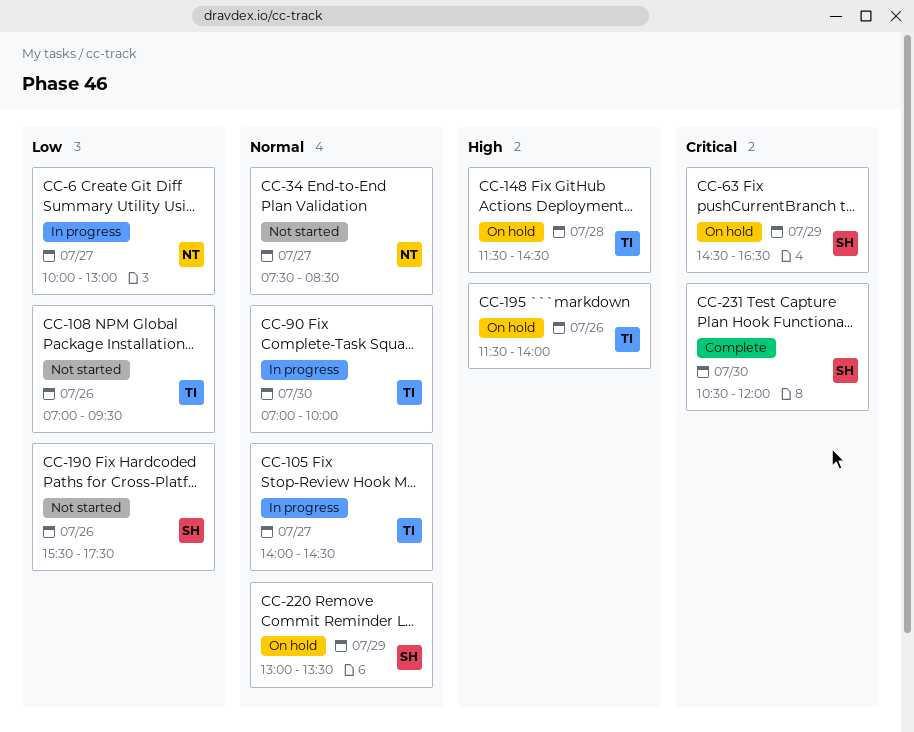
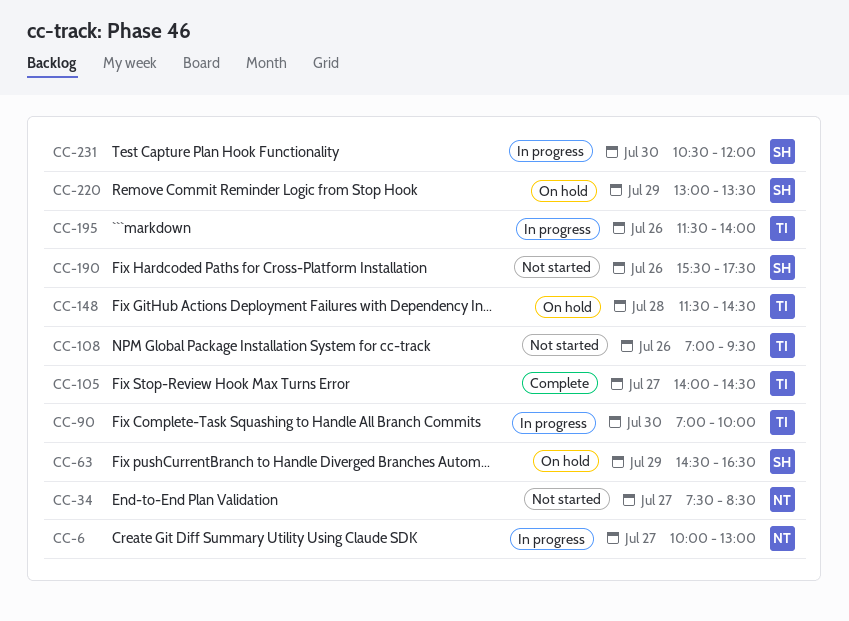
CC-105, status: In progress -> Complete
CC-195, status: On hold -> In progress
CC-231, status: Complete -> In progress

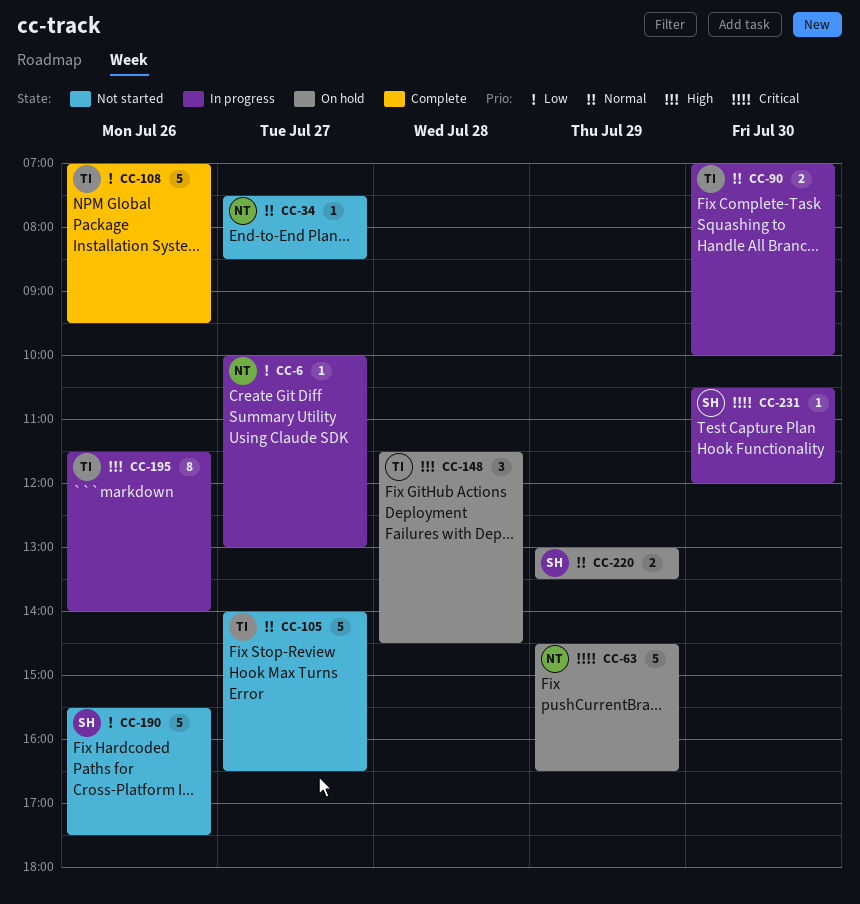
CC-63, owner: SH -> NT
CC-105, status: Complete -> Not started
CC-105, ends: 14:30 -> 16:30
CC-108, status: Not started -> Complete

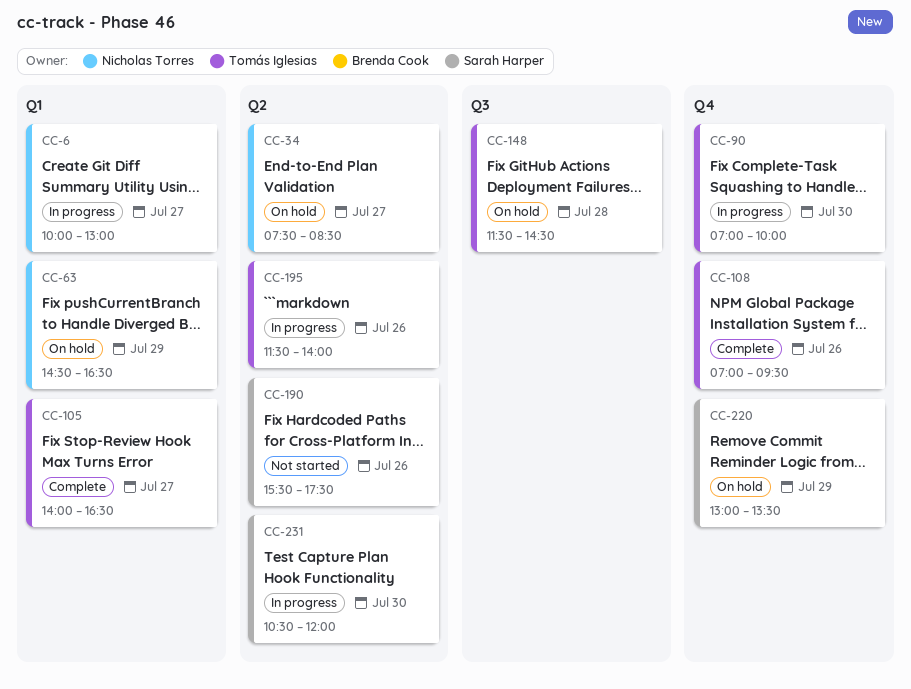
CC-34, status: Not started -> On hold
CC-105, status: Not started -> Complete

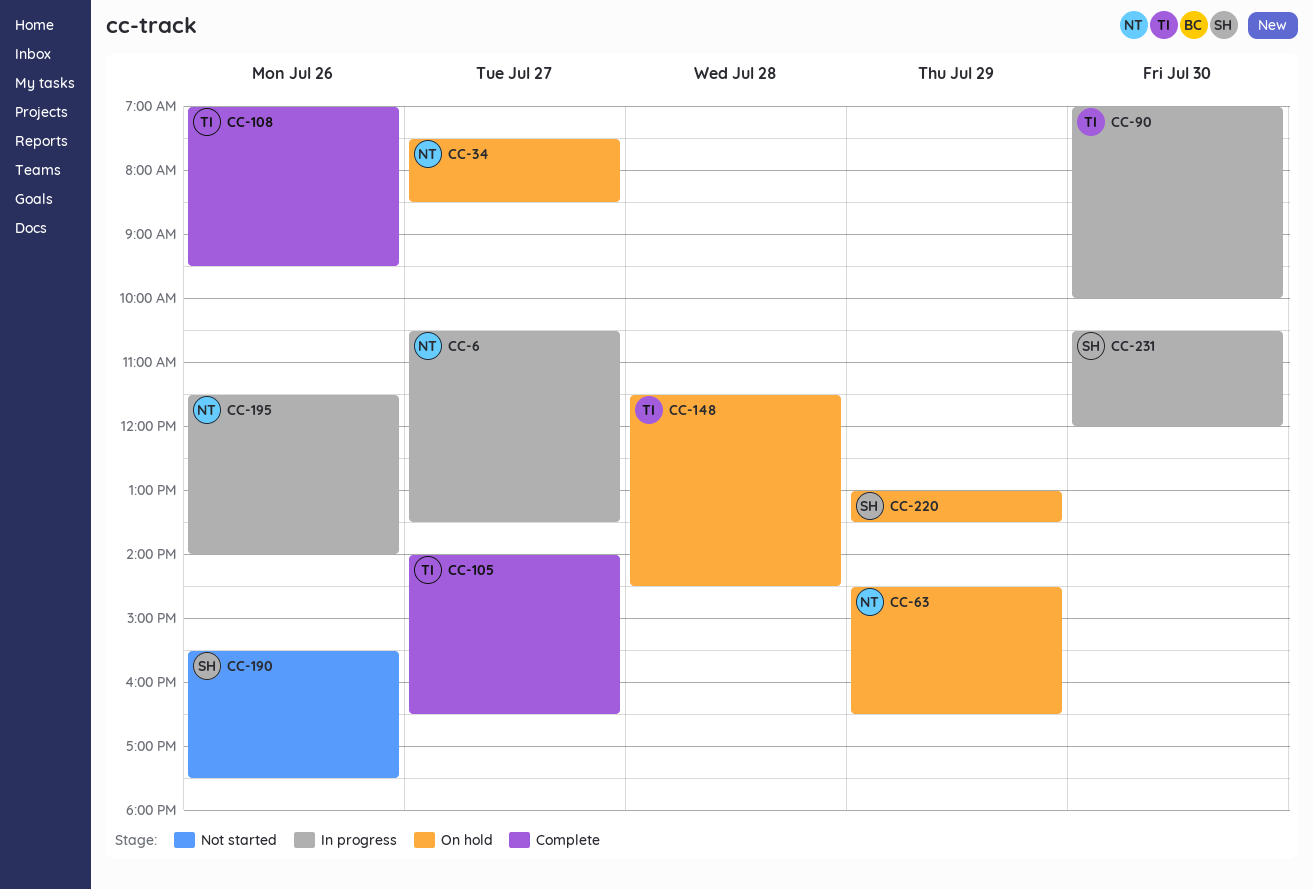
CC-6, begins: 10:00 -> 10:30
CC-6, ends: 13:00 -> 13:30
CC-195, owner: Tomás Iglesias -> Nicholas Torres

